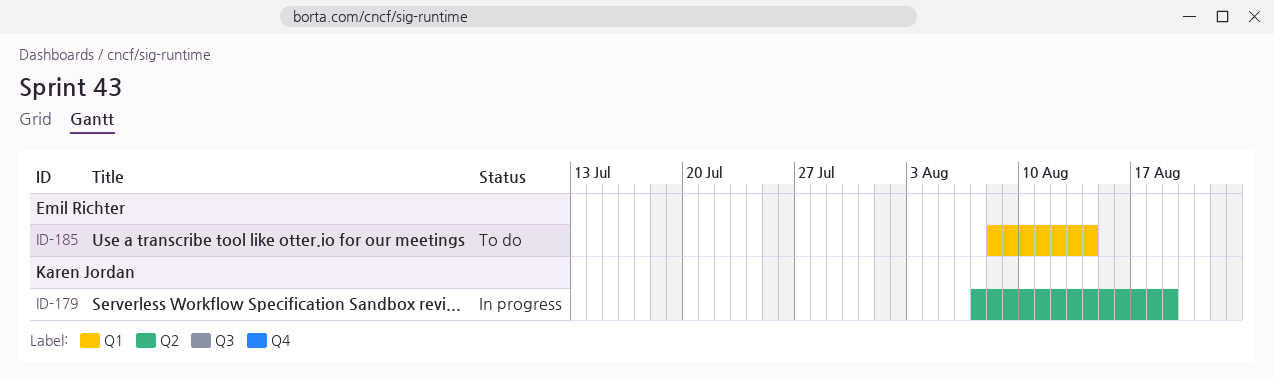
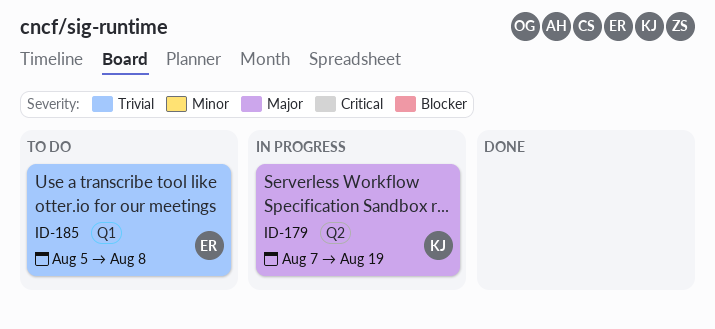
ID-185, start: Aug 8 -> Aug 5
ID-185, due: Aug 14 -> Aug 8

